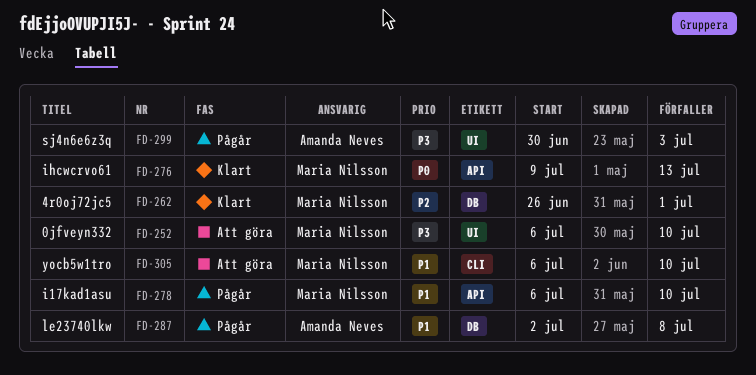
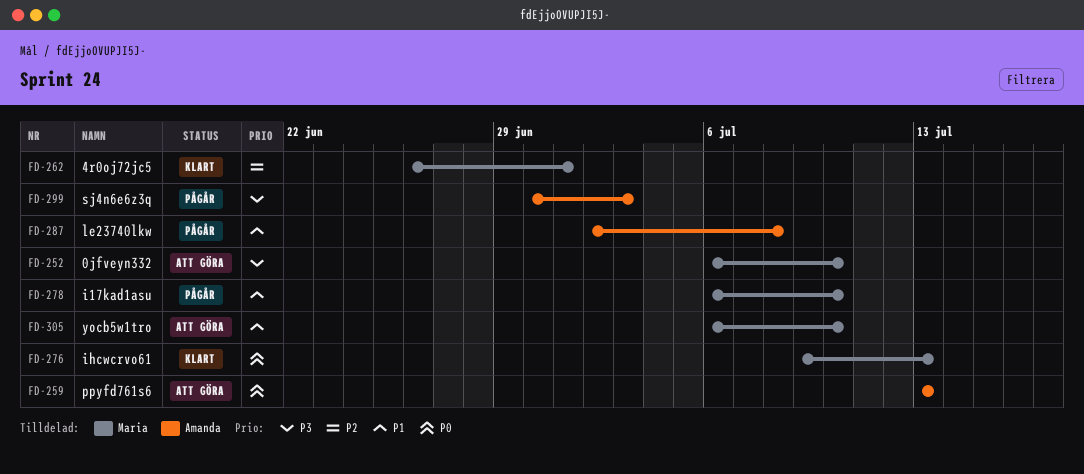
FD-259: none -> present

